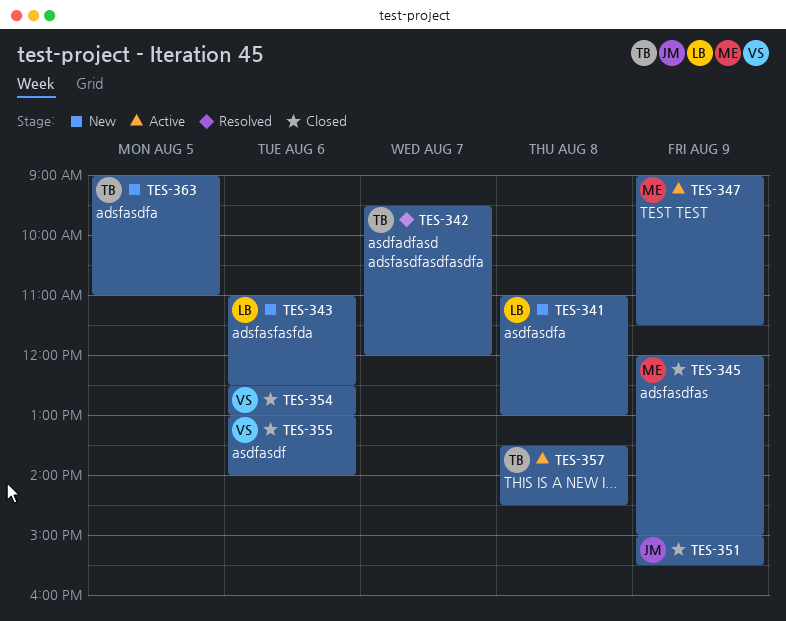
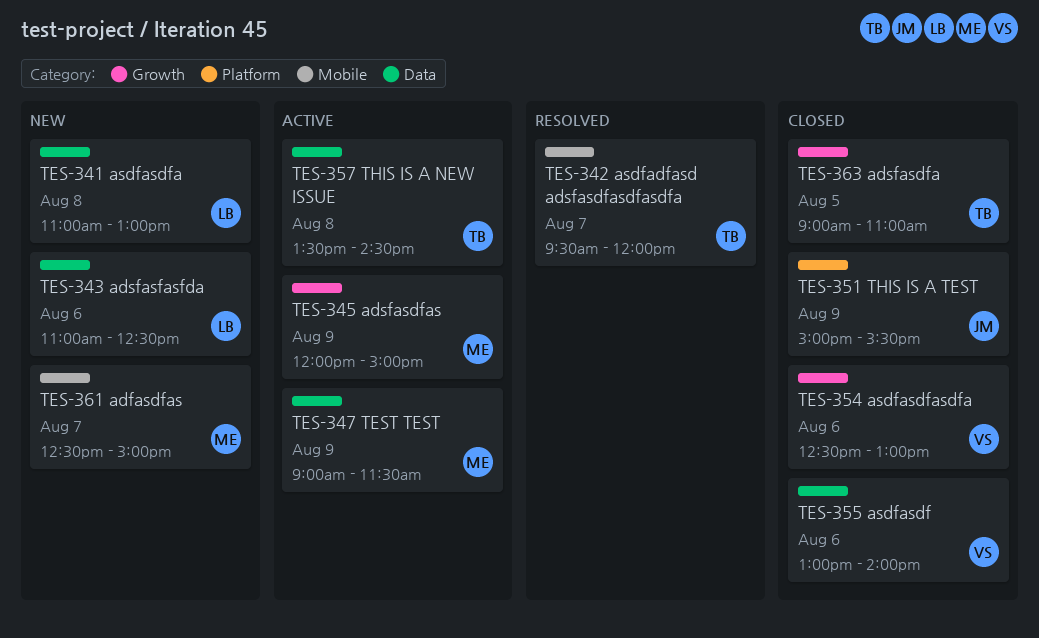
TES-345, status: Closed -> Active
TES-361: none -> present
TES-363, status: New -> Closed

